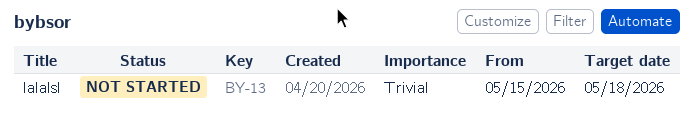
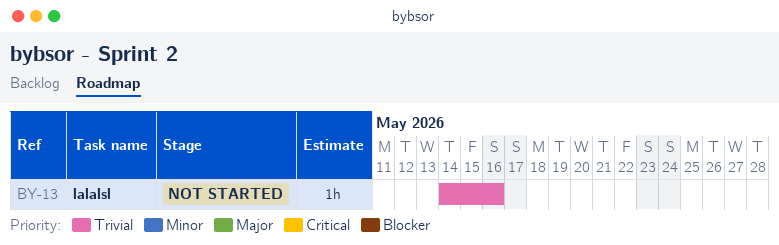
BY-13, start: May 15 -> May 14
BY-13, due: May 18 -> May 16

